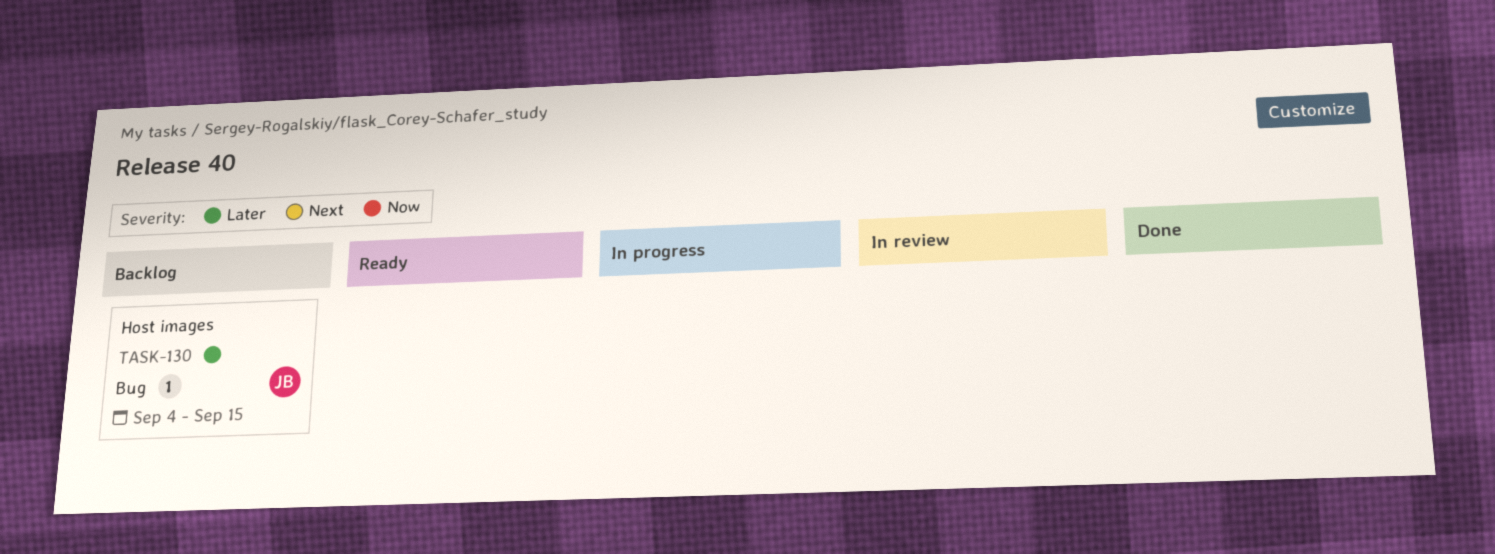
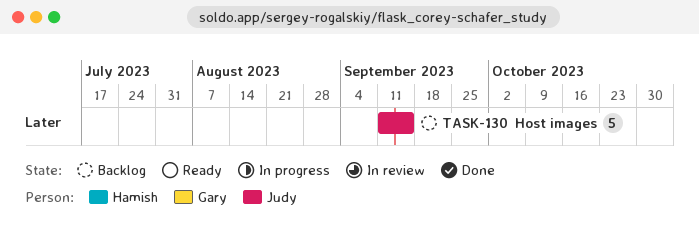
TASK-130, estimate: 1 -> 5
TASK-130, start: Sep 4 -> Sep 11

